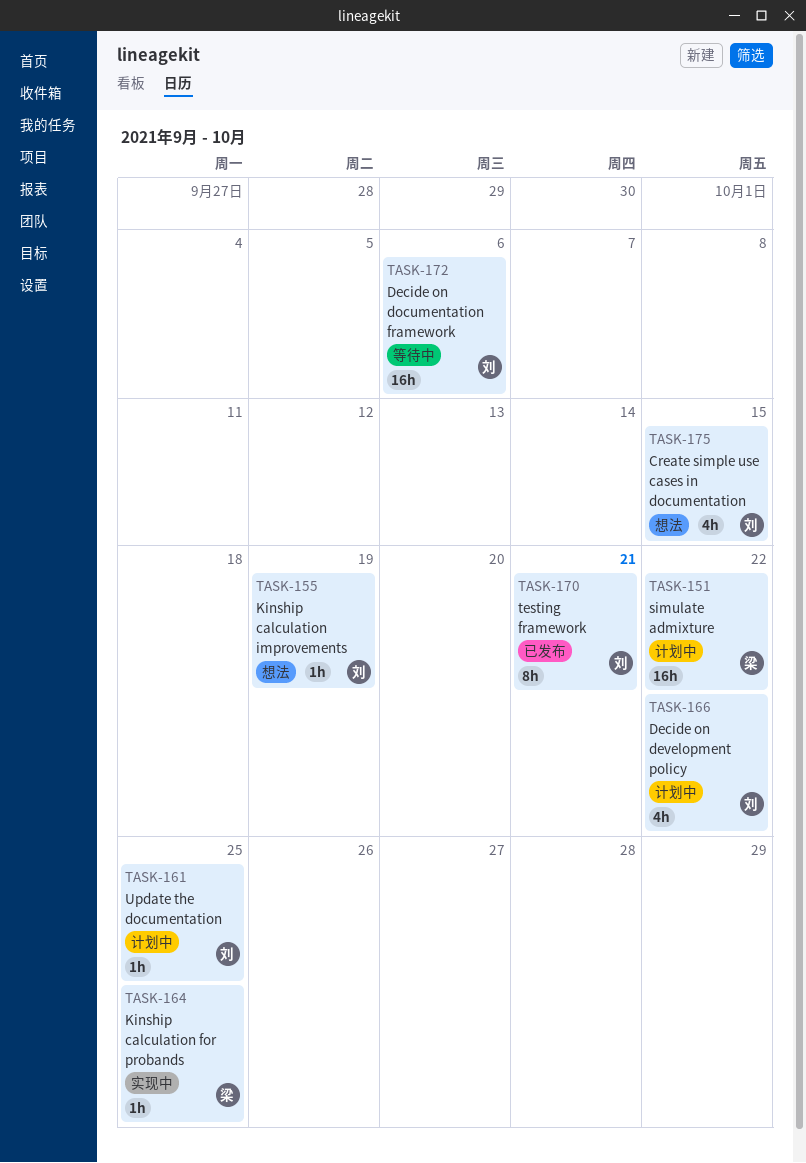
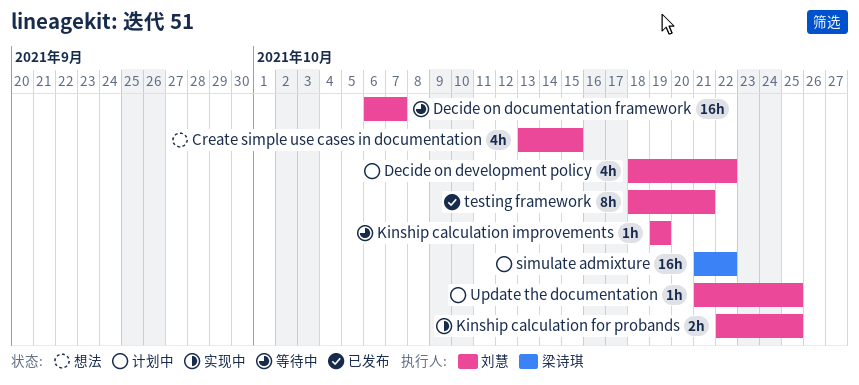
Decide on documentation framework, due: Oct 6 -> Oct 7
Kinship calculation for probands, owner: 梁诗琪 -> 刘慧
Kinship calculation for probands, estimate: 1h -> 2h
Kinship calculation improvements, status: 想法 -> 等待中

